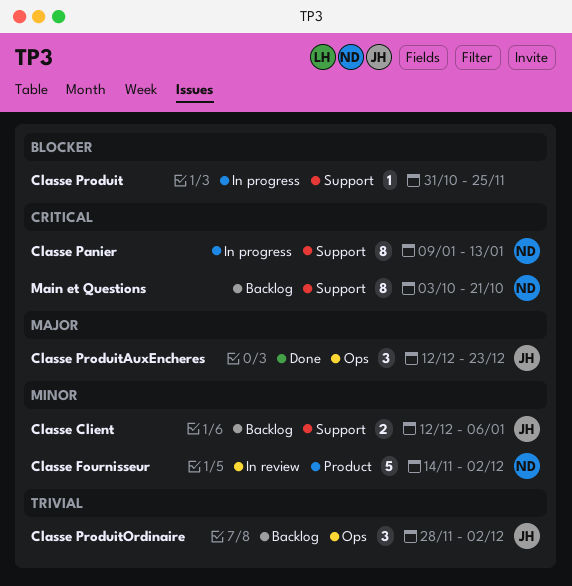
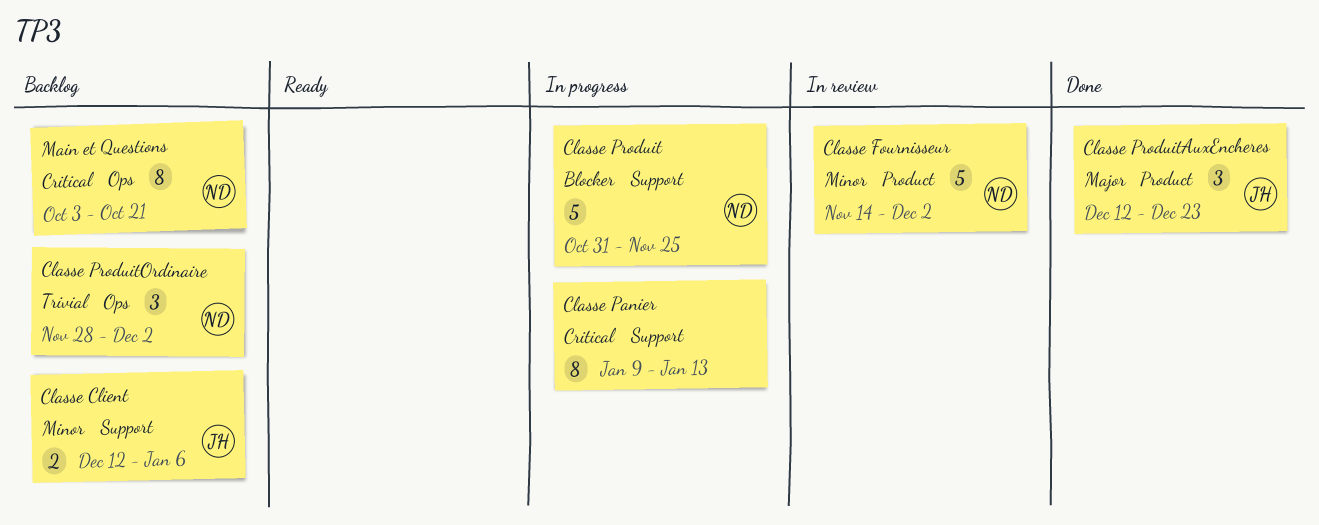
Classe Panier, owner: ND -> none
Classe Produit, owner: none -> ND
Classe Produit, estimate: 1 -> 5
Classe ProduitAuxEncheres, label: Ops -> Product
Classe ProduitOrdinaire, owner: JH -> ND
Main et Questions, label: Support -> Ops

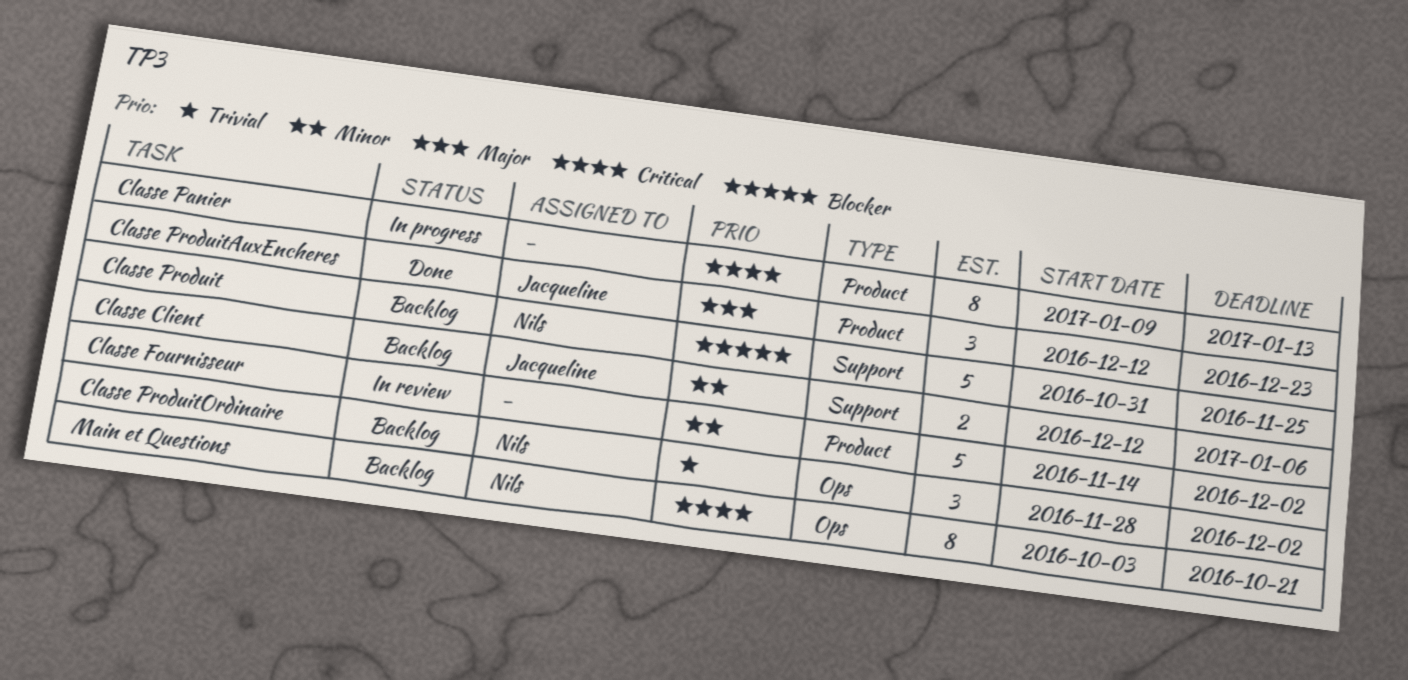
Classe Fournisseur, owner: Nils -> none
Classe Panier, label: Support -> Product
Classe Produit, status: In progress -> Backlog

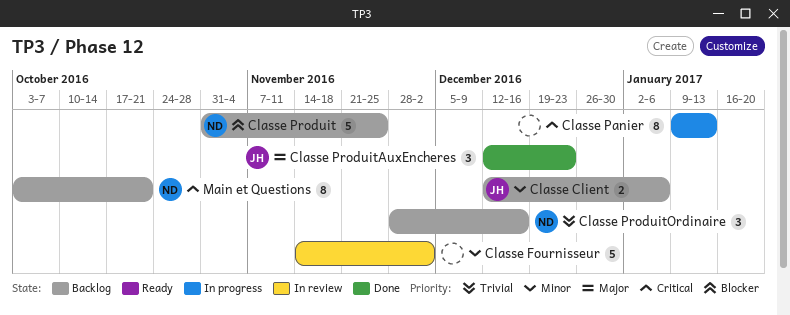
Classe ProduitOrdinaire, due: Dec 2 -> Dec 16

